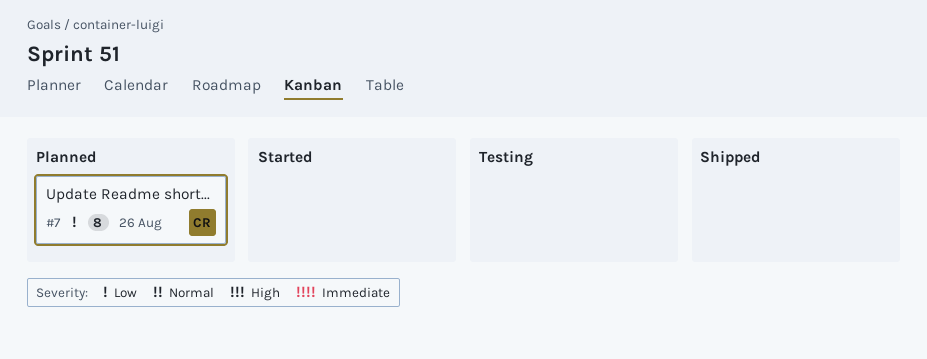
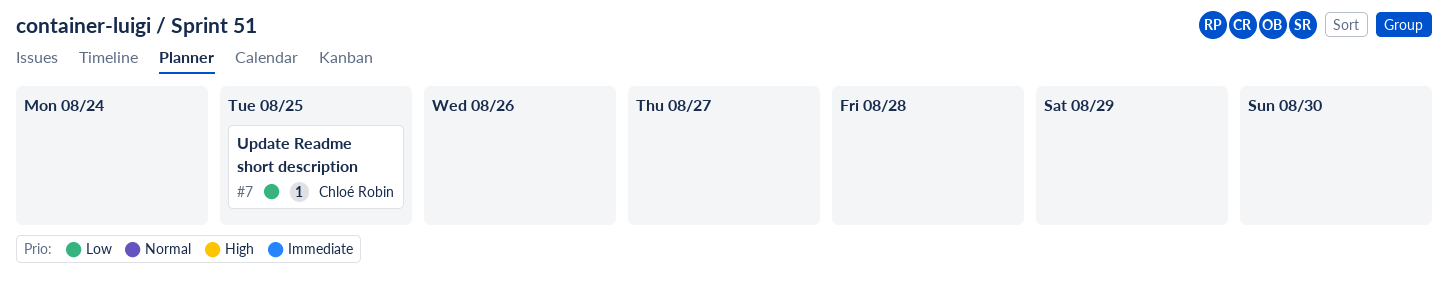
#7, estimate: 8 -> 1
#7, due: Aug 26 -> Aug 25

